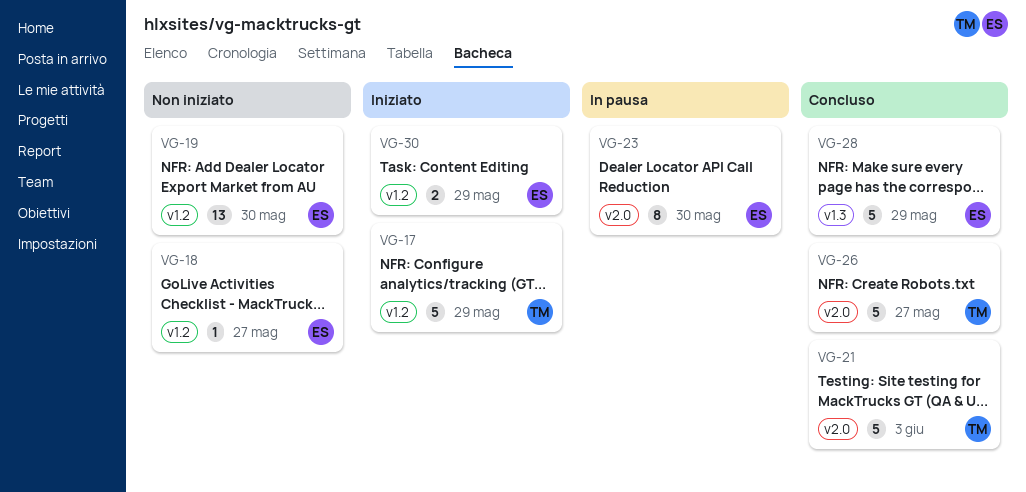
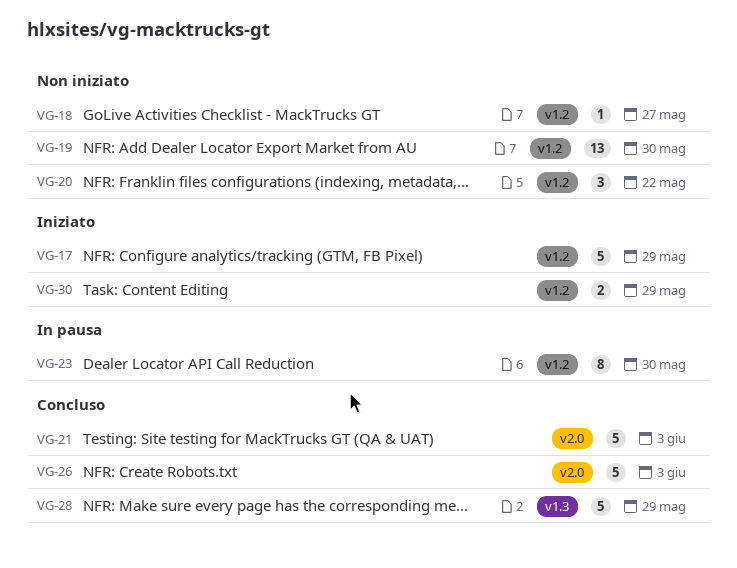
VG-20: none -> present
VG-23, label: v2.0 -> v1.2
VG-26, due: May 27 -> Jun 3

